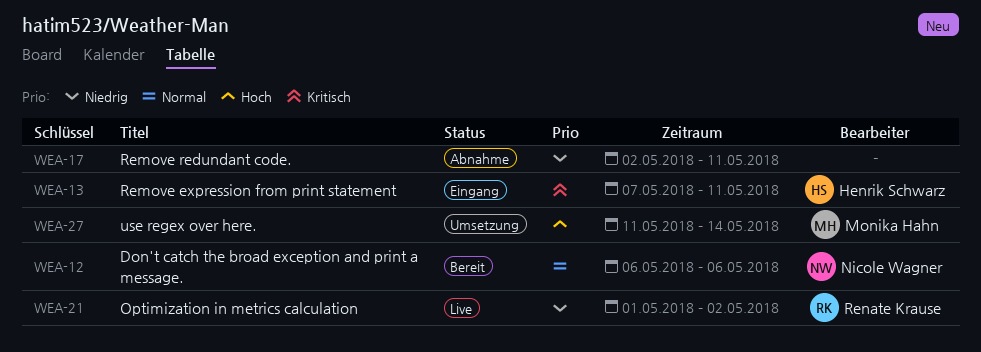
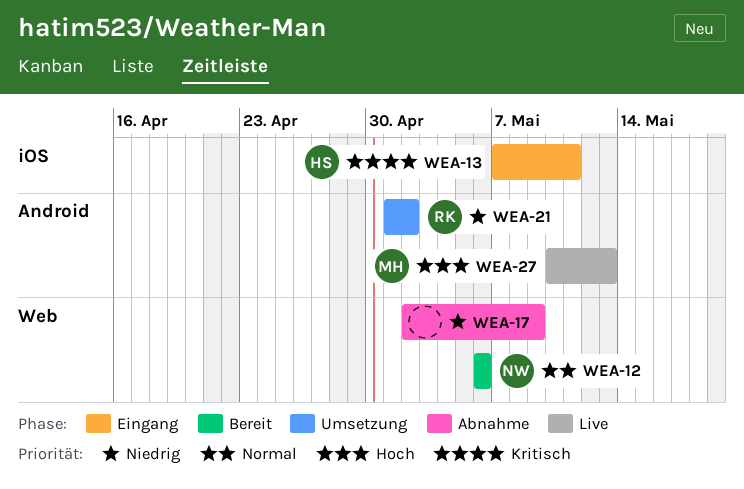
WEA-17, due: May 11 -> May 9
WEA-21, status: Live -> Umsetzung
WEA-27, status: Umsetzung -> Live
WEA-27, start: May 11 -> May 10
WEA-27, due: May 14 -> May 13

